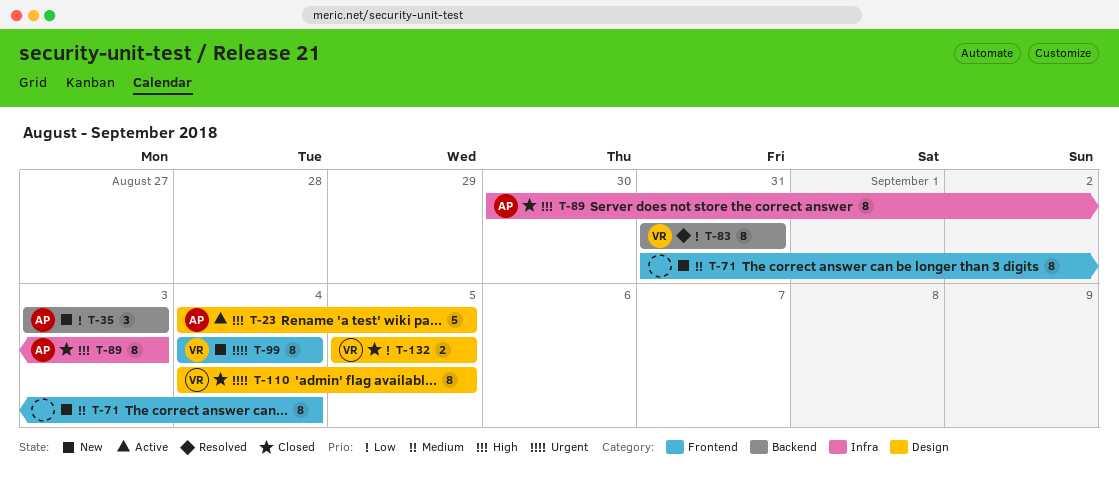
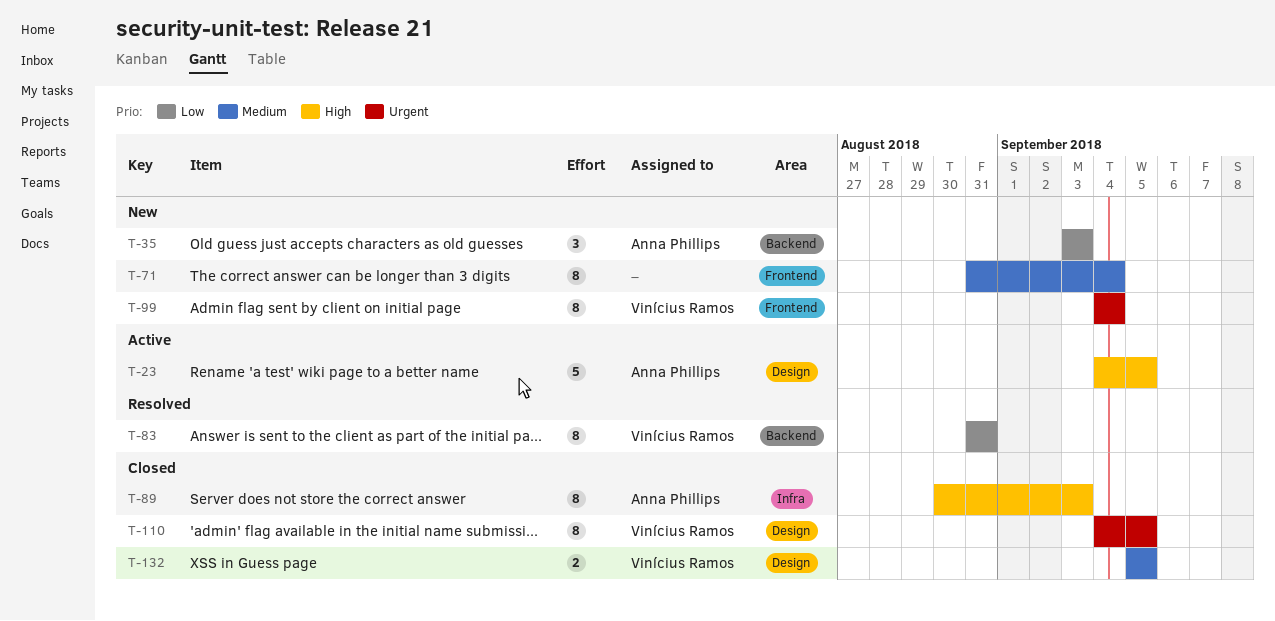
T-132, priority: Low -> Medium

